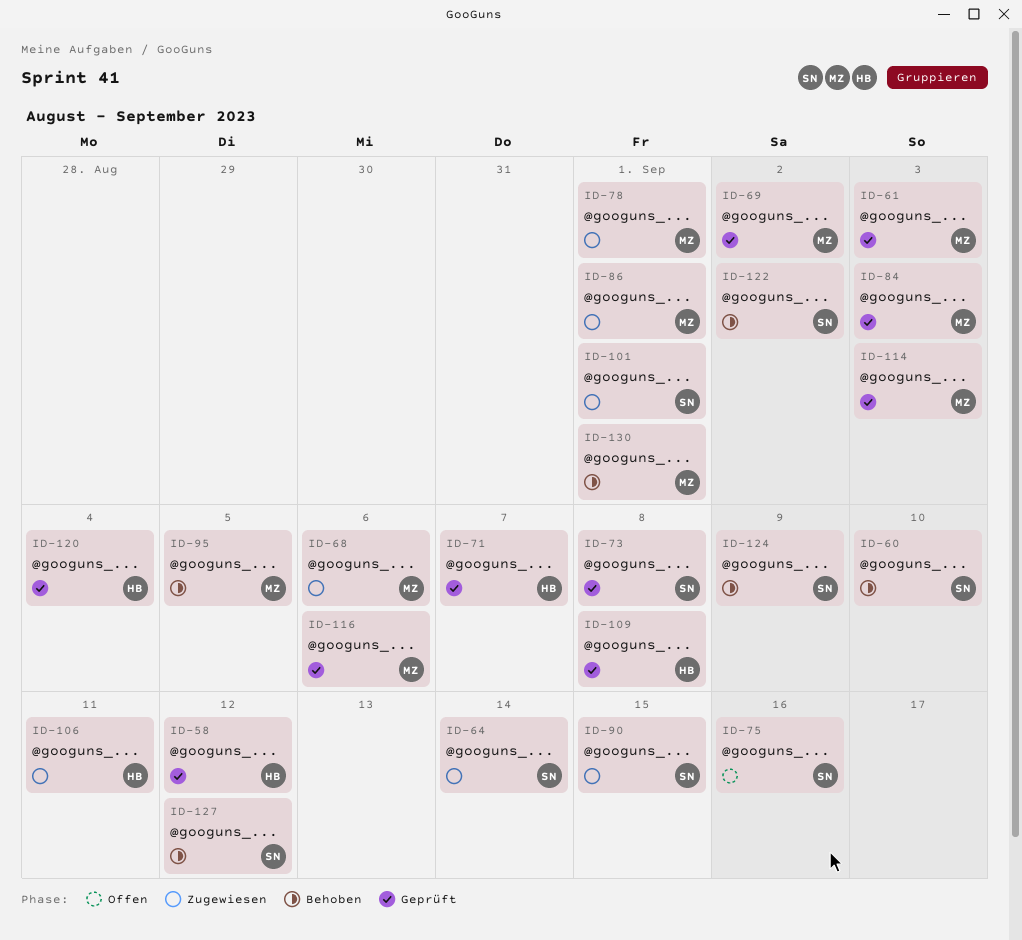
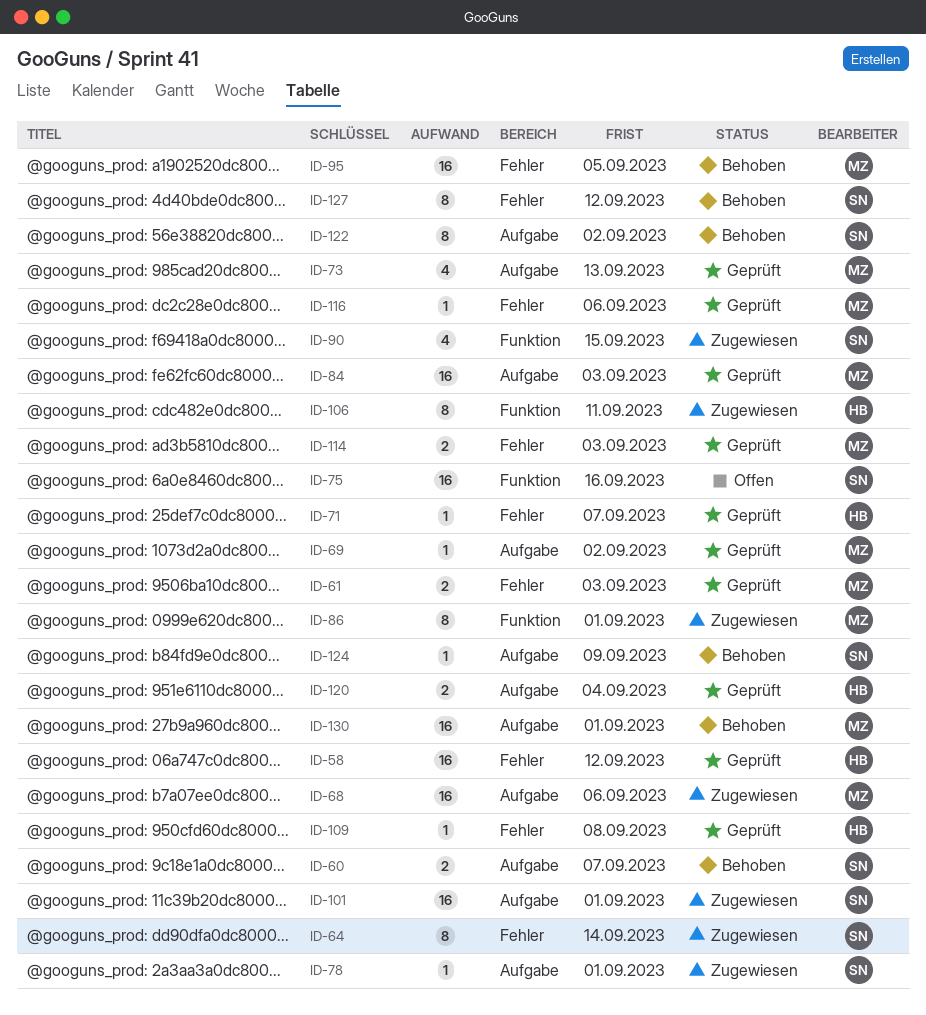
ID-60, due: Sep 10 -> Sep 7
ID-73, owner: SN -> MZ
ID-73, due: Sep 8 -> Sep 13
ID-78, owner: MZ -> SN

